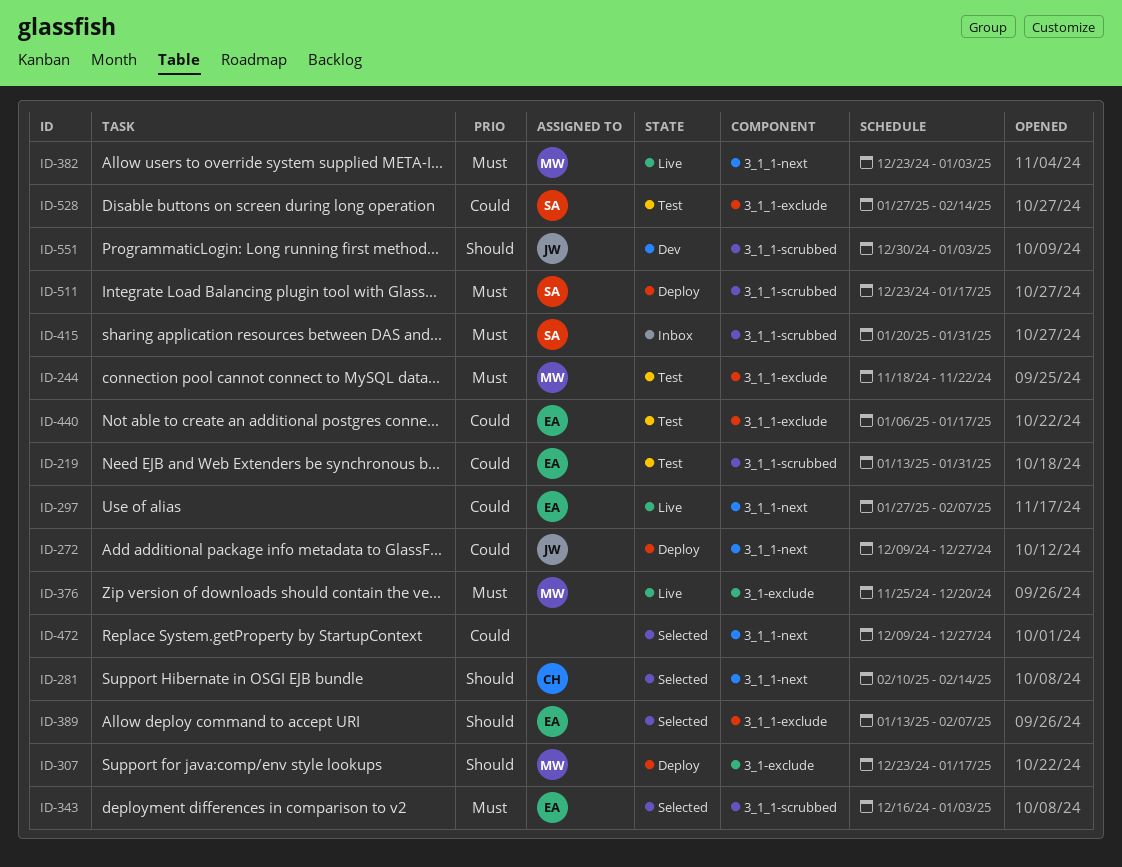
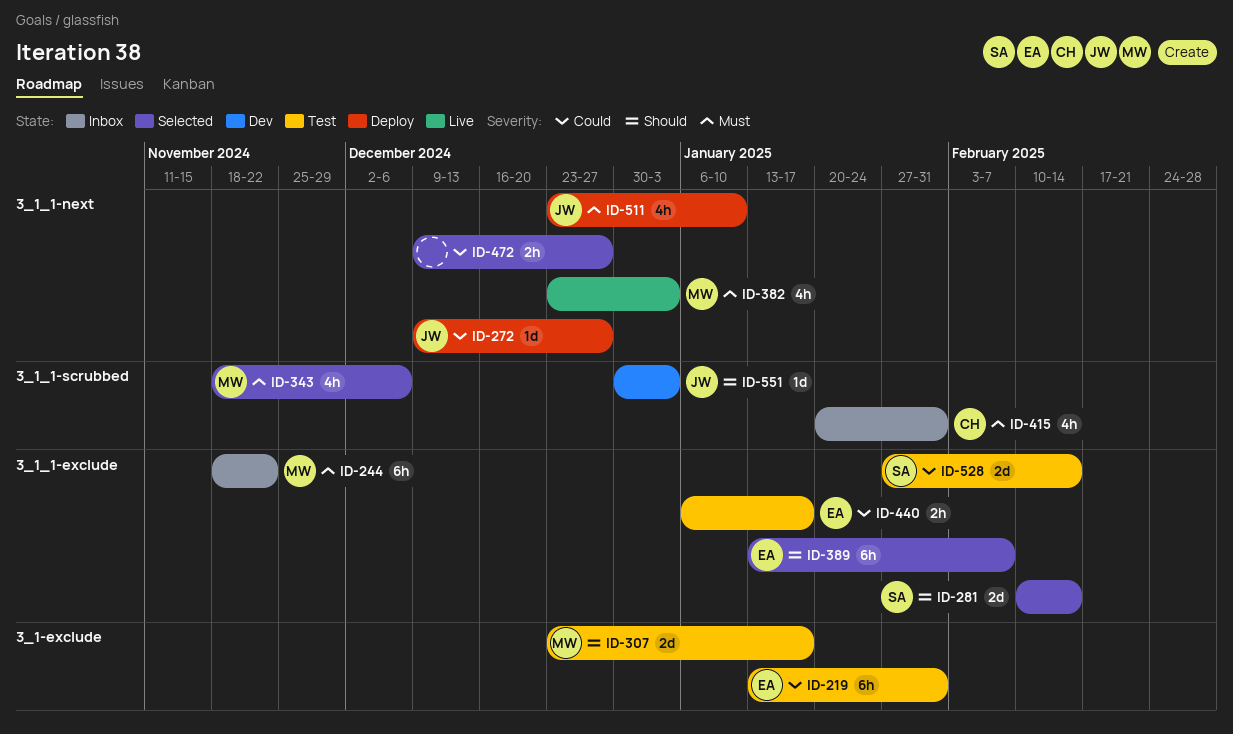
ID-219, label: 3_1_1-scrubbed -> 3_1-exclude
ID-244, status: Test -> Inbox
ID-281, owner: CH -> SA
ID-281, label: 3_1_1-next -> 3_1_1-exclude
ID-297: present -> none
ID-307, status: Deploy -> Test
ID-343, owner: EA -> MW
ID-343, start: Dec 16 -> Nov 18
ID-343, due: Jan 3 -> Dec 6
ID-376: present -> none
ID-415, owner: SA -> CH
ID-511, owner: SA -> JW
ID-511, label: 3_1_1-scrubbed -> 3_1_1-next
ID-511, due: Jan 17 -> Jan 10

